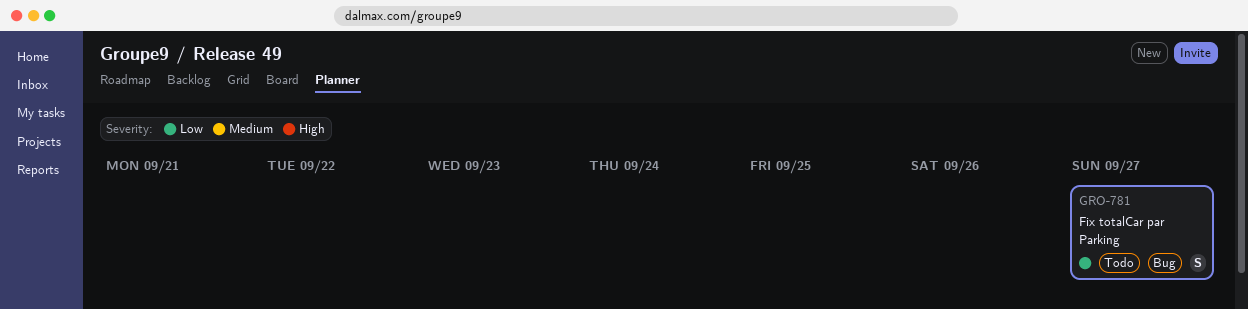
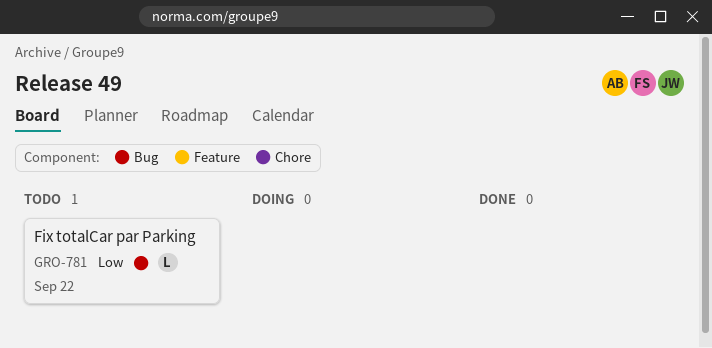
GRO-781, estimate: S -> L
GRO-781, due: Sep 27 -> Sep 22

